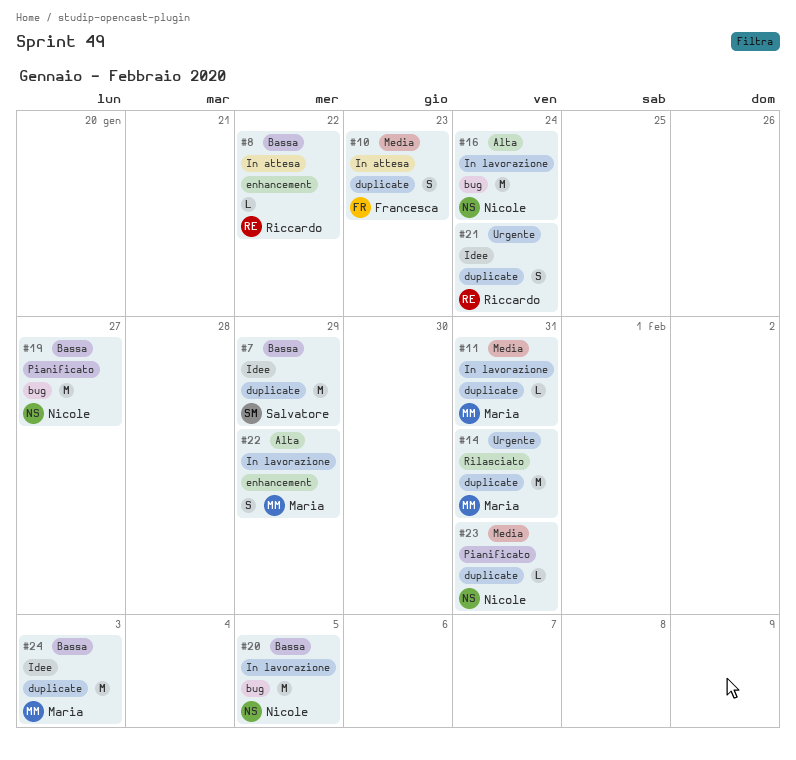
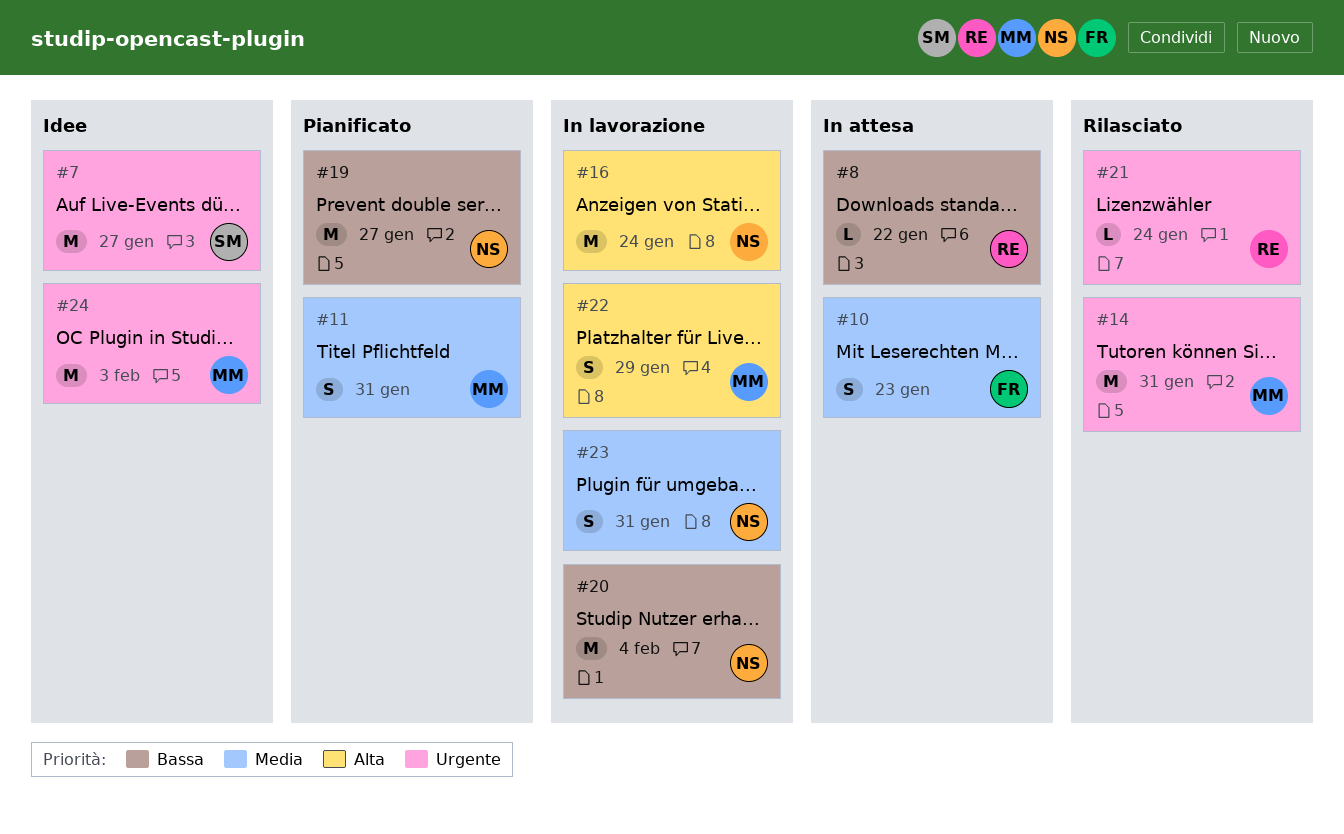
#7, priority: Bassa -> Urgente
#7, due: Jan 29 -> Jan 27
#11, status: In lavorazione -> Pianificato
#11, estimate: L -> S
#20, due: Feb 5 -> Feb 4
#21, status: Idee -> Rilasciato
#21, estimate: S -> L
#23, status: Pianificato -> In lavorazione
#23, estimate: L -> S
#24, priority: Bassa -> Urgente

